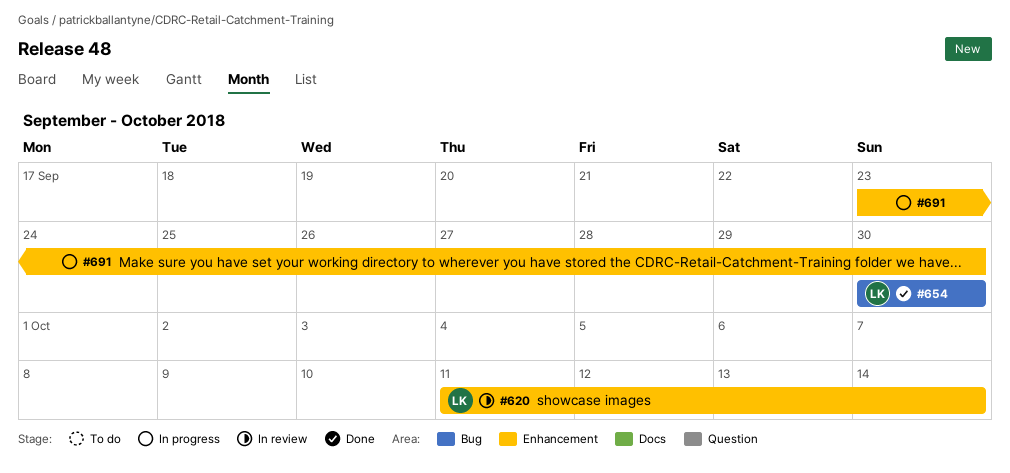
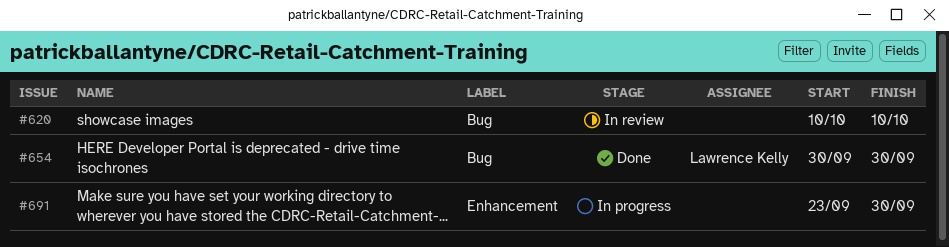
#620, owner: Lawrence Kelly -> none
#620, label: Enhancement -> Bug
#620, start: Oct 11 -> Oct 10
#620, due: Oct 14 -> Oct 10

